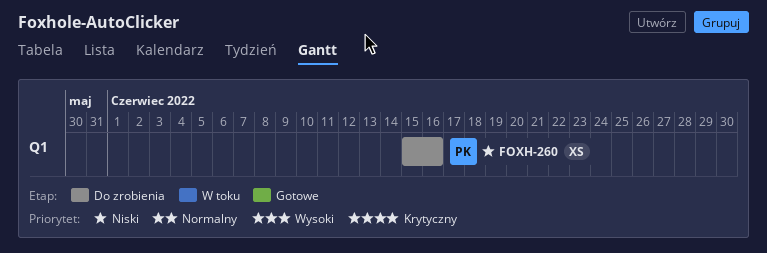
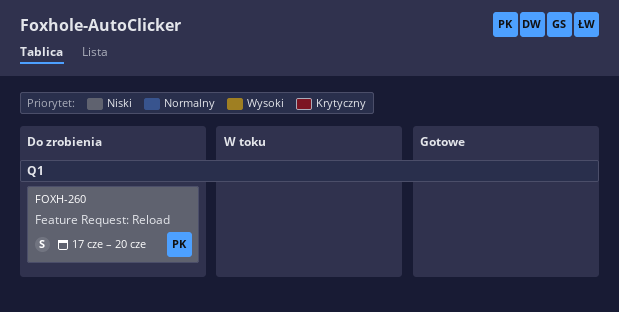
FOXH-260, estimate: XS -> S
FOXH-260, start: Jun 15 -> Jun 17
FOXH-260, due: Jun 16 -> Jun 20

